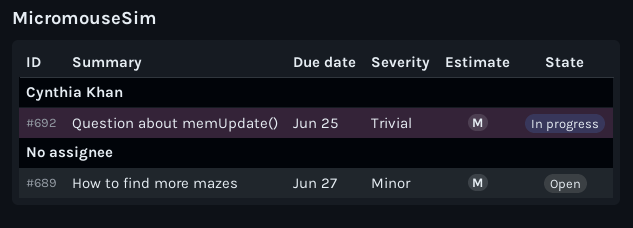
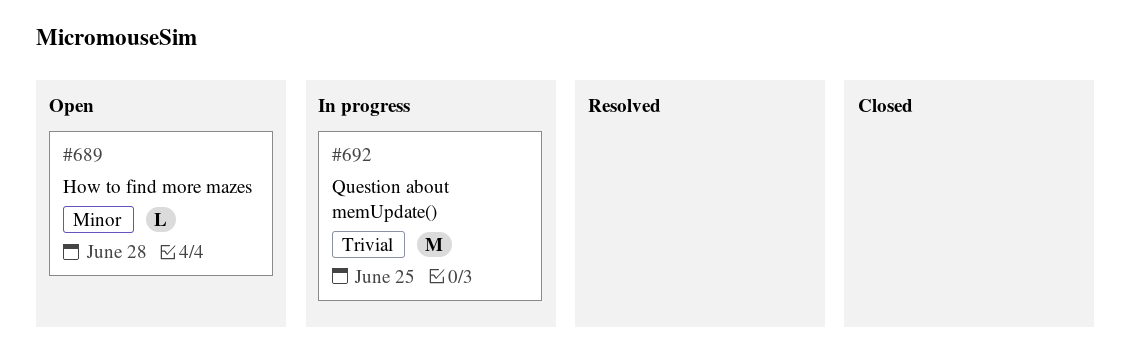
#689, estimate: M -> L
#689, due: Jun 27 -> Jun 28

